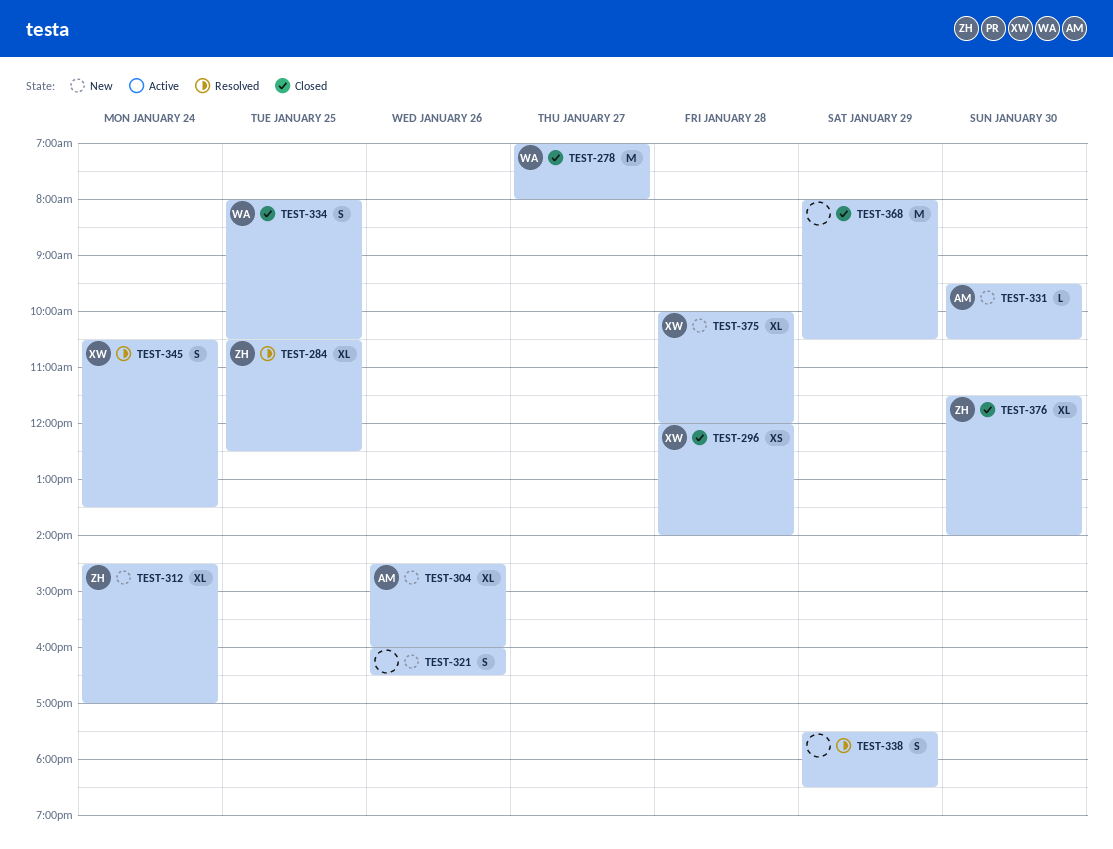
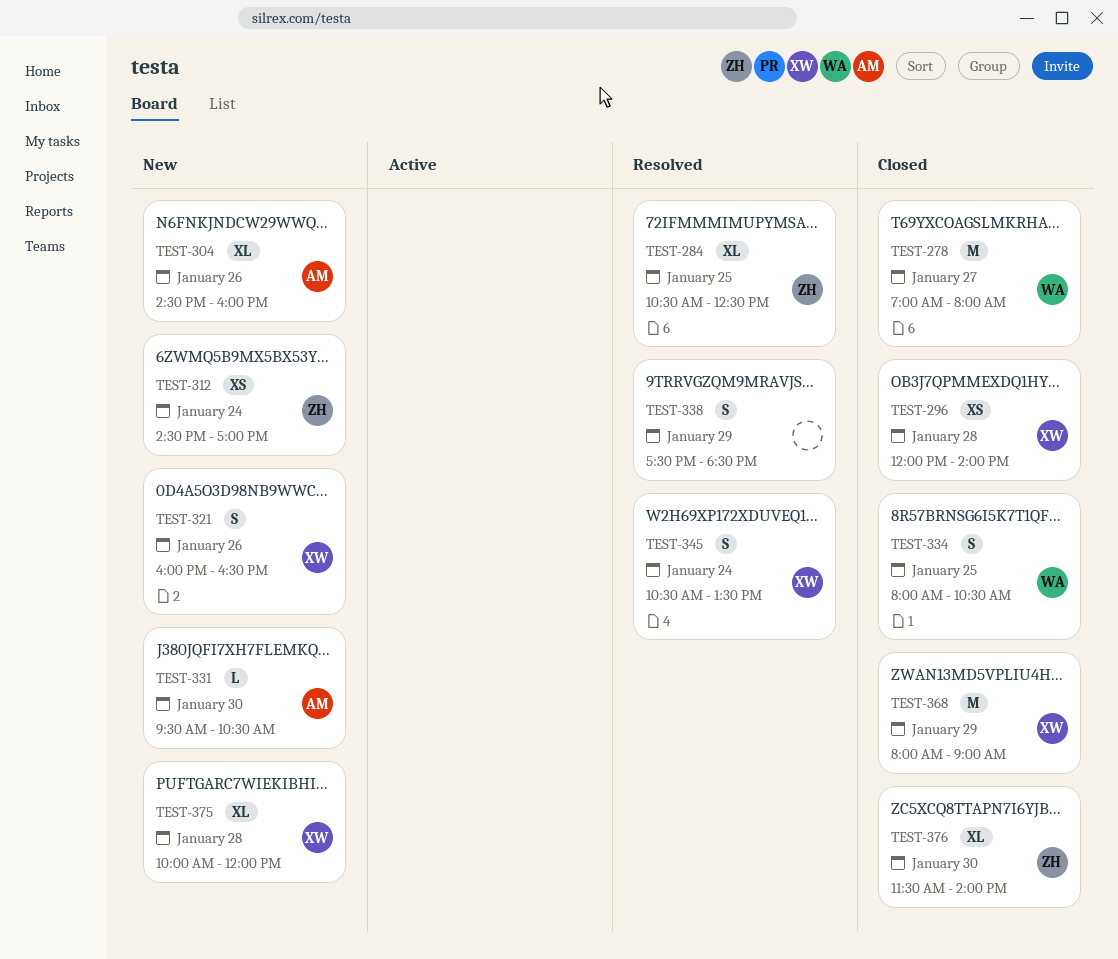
TEST-312, estimate: XL -> XS
TEST-321, owner: none -> XW
TEST-368, owner: none -> XW
TEST-368, ends: 10:30 -> 09:00

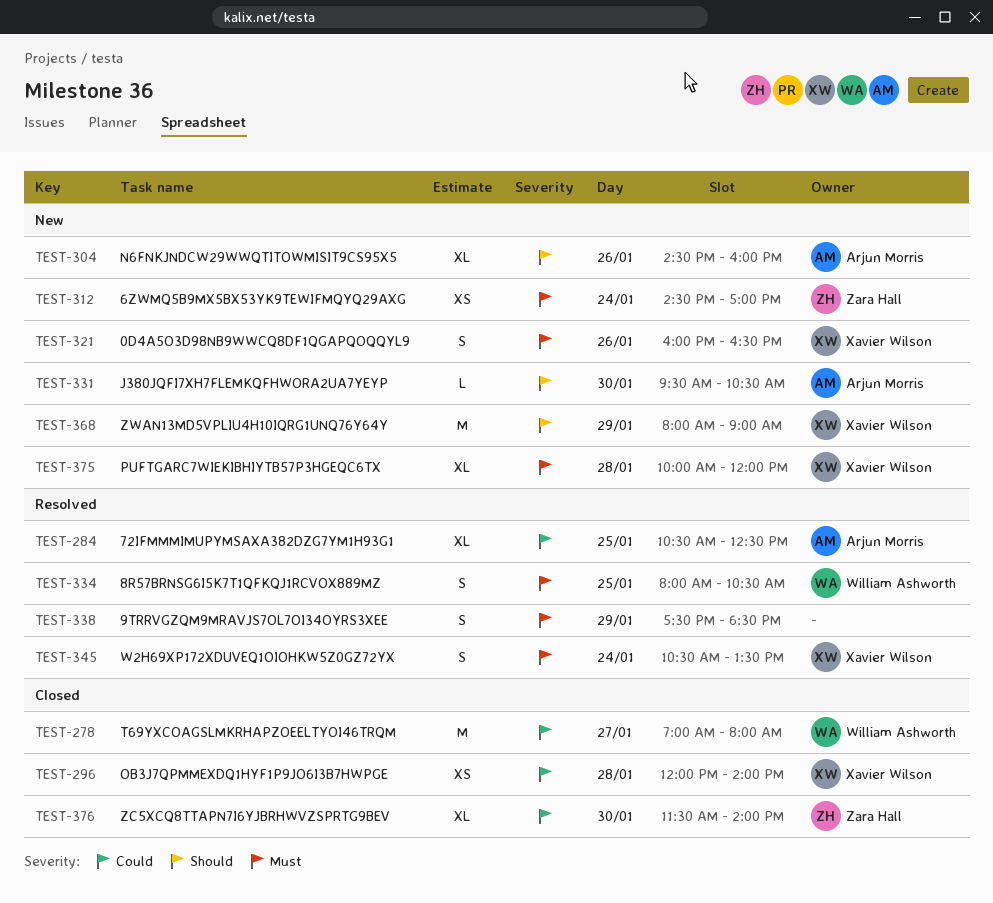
TEST-284, owner: Zara Hall -> Arjun Morris
TEST-334, status: Closed -> Resolved
TEST-368, status: Closed -> New

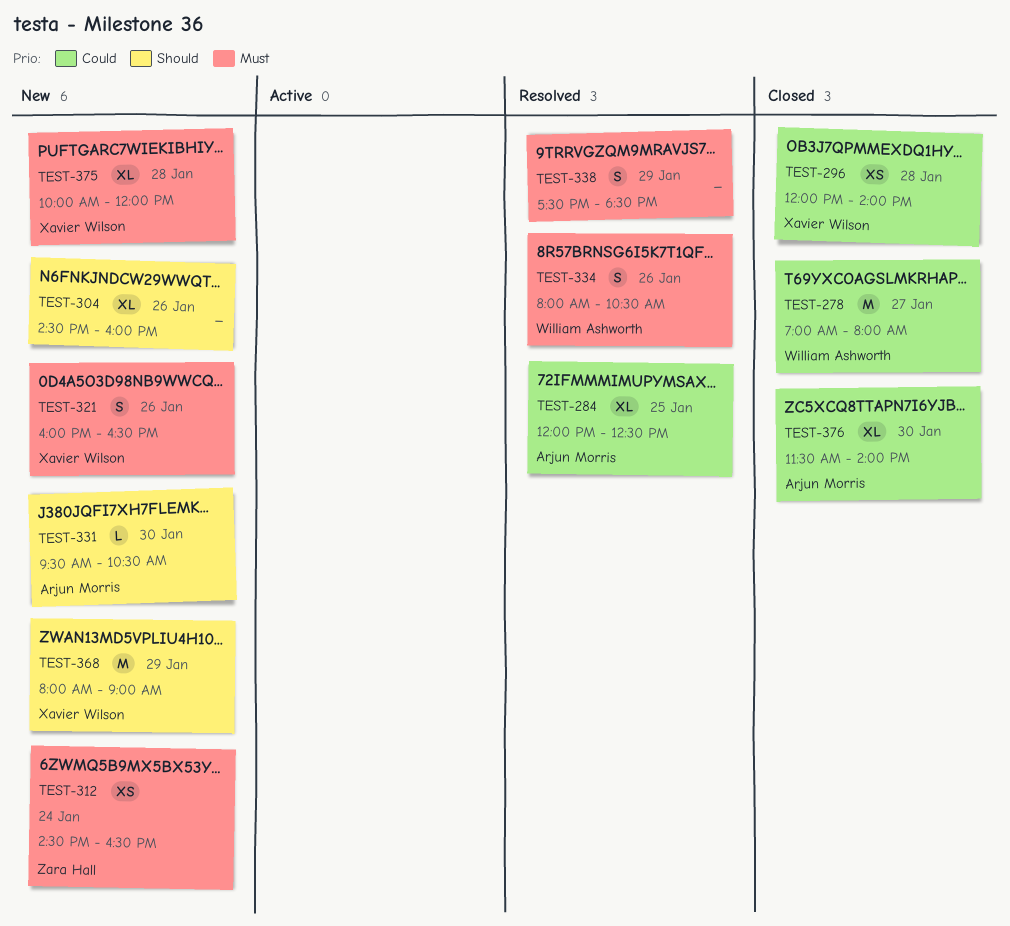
TEST-284, begins: 10:30 -> 12:00
TEST-304, owner: Arjun Morris -> none
TEST-312, ends: 17:00 -> 16:30
TEST-334, day: Jan 25 -> Jan 26
TEST-345: present -> none
TEST-376, owner: Zara Hall -> Arjun Morris

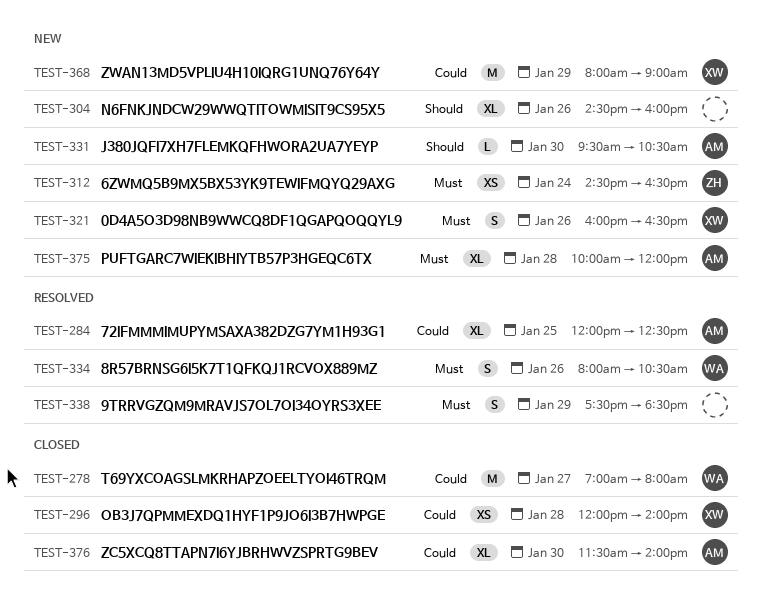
TEST-368, priority: Should -> Could
TEST-375, owner: Xavier Wilson -> Arjun Morris

